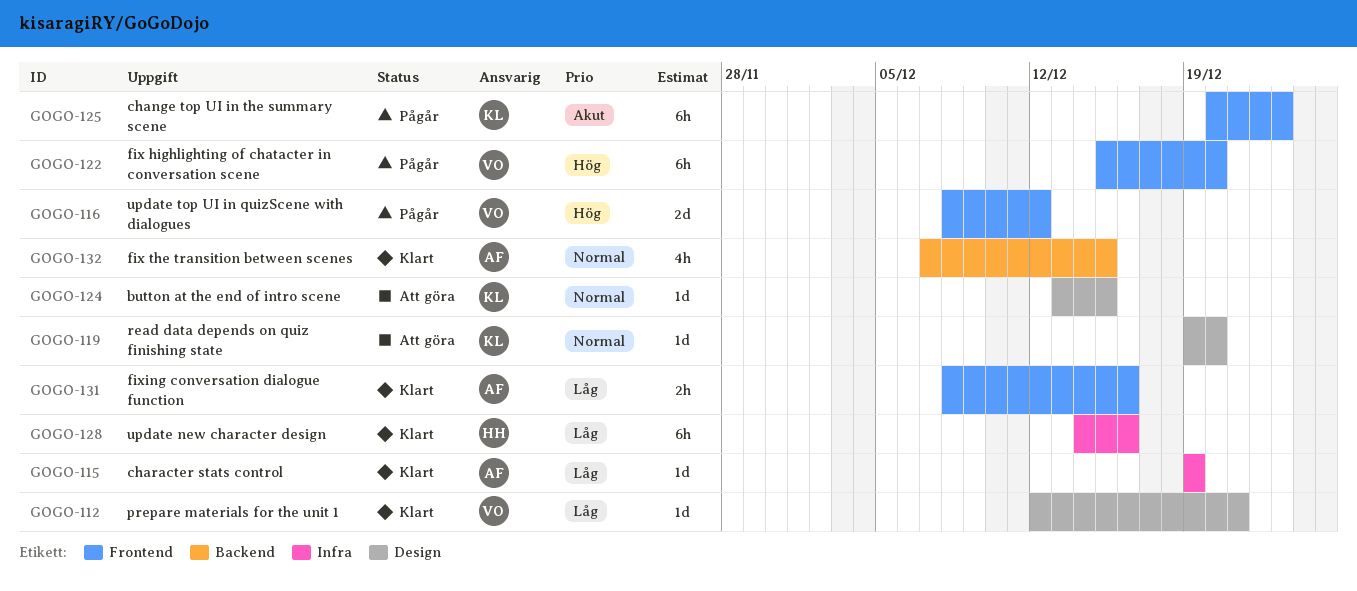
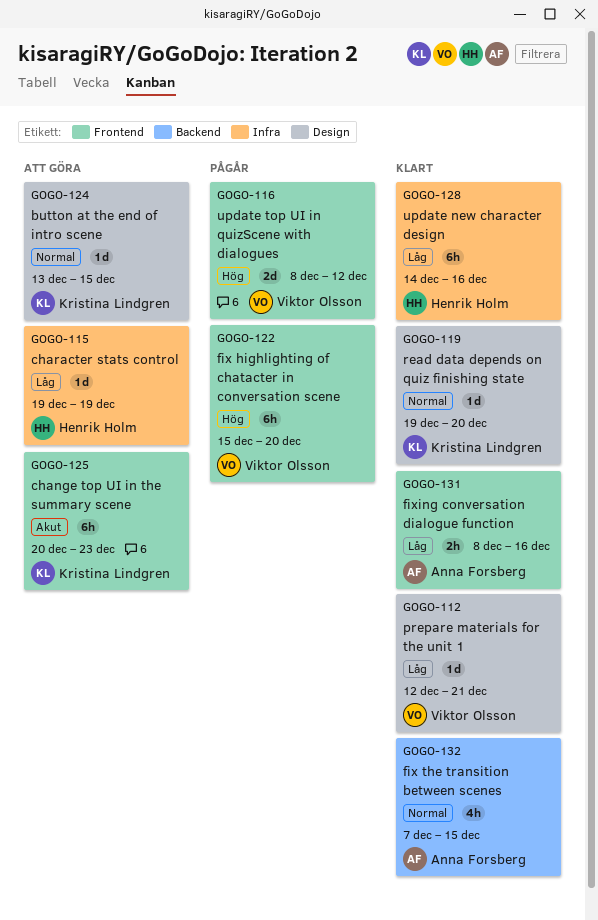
GOGO-115, status: Klart -> Att göra
GOGO-115, owner: Anna Forsberg -> Henrik Holm
GOGO-119, status: Att göra -> Klart
GOGO-125, status: Pågår -> Att göra

